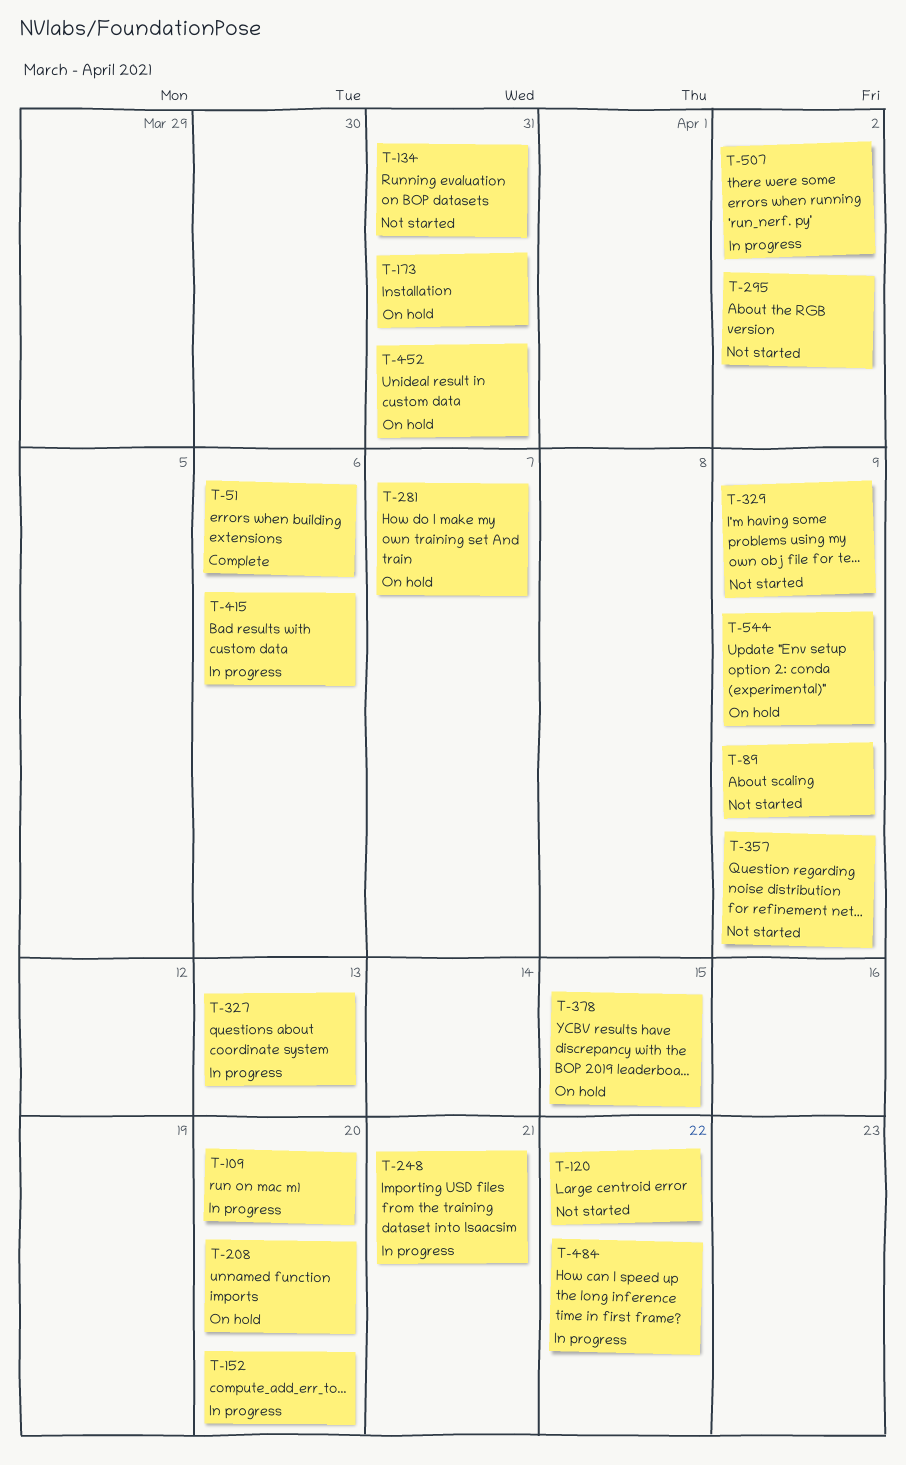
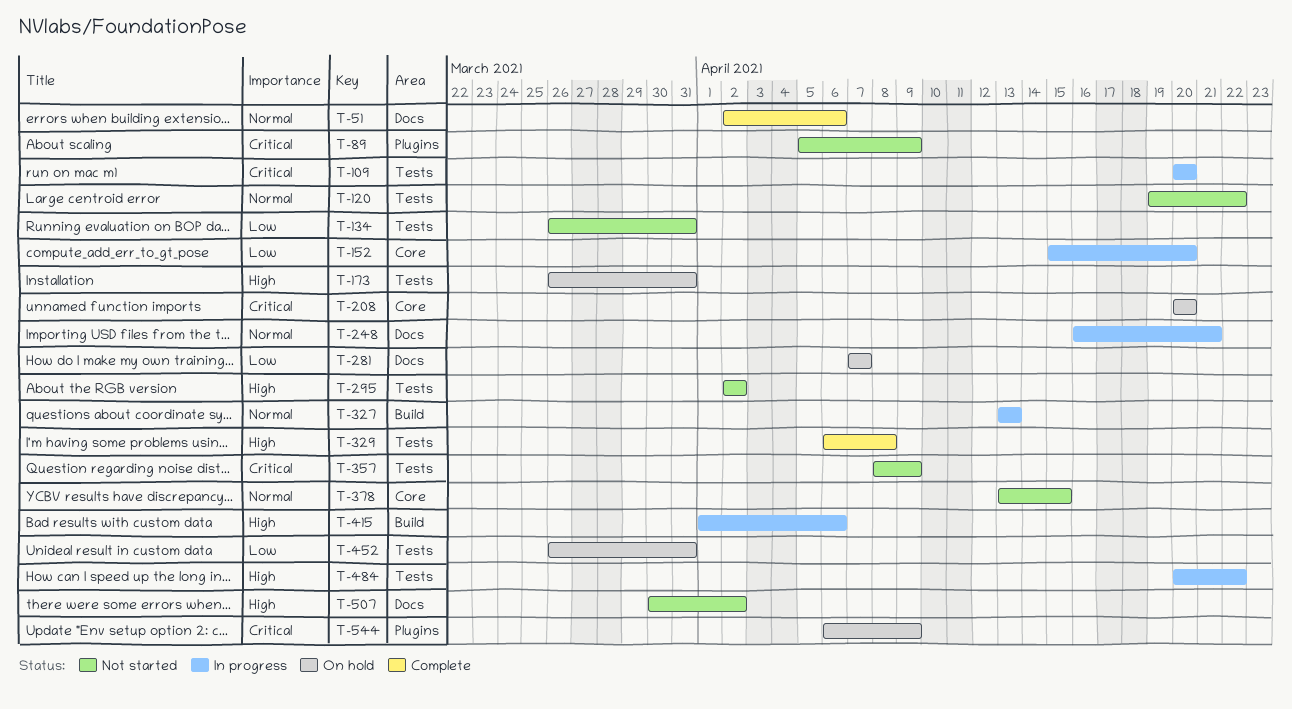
T-329, status: Not started -> Complete
T-329, due: Apr 9 -> Apr 8
T-378, status: On hold -> Not started
T-507, status: In progress -> Not started

